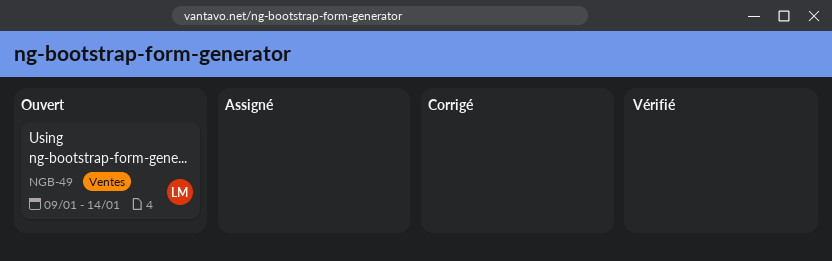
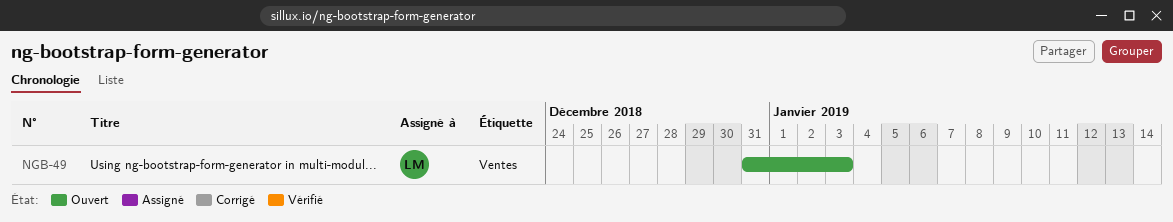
NGB-49, start: Jan 9 -> Dec 31
NGB-49, due: Jan 14 -> Jan 3

